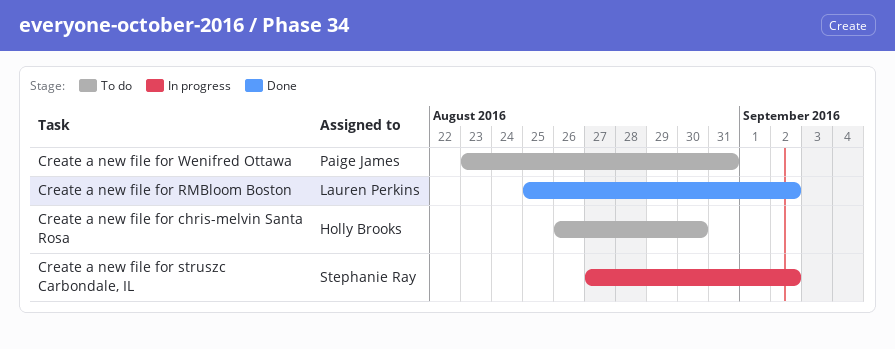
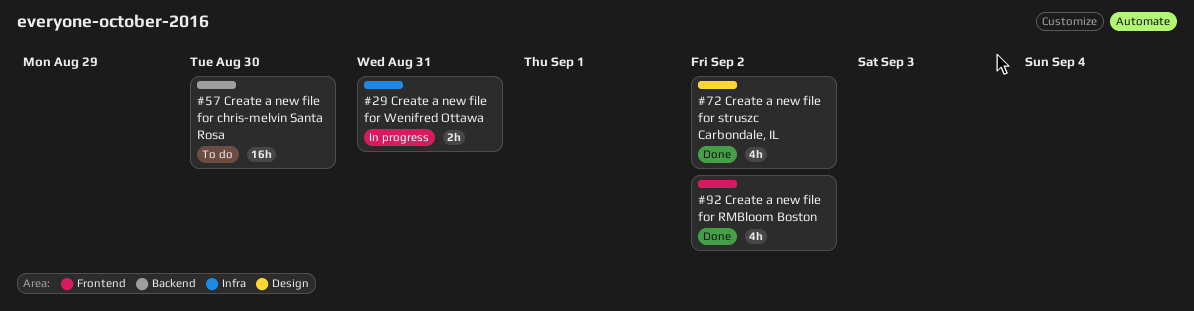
Create a new file for struszc Carbondale, IL, status: In progress -> Done
Create a new file for Wenifred Ottawa, status: To do -> In progress

